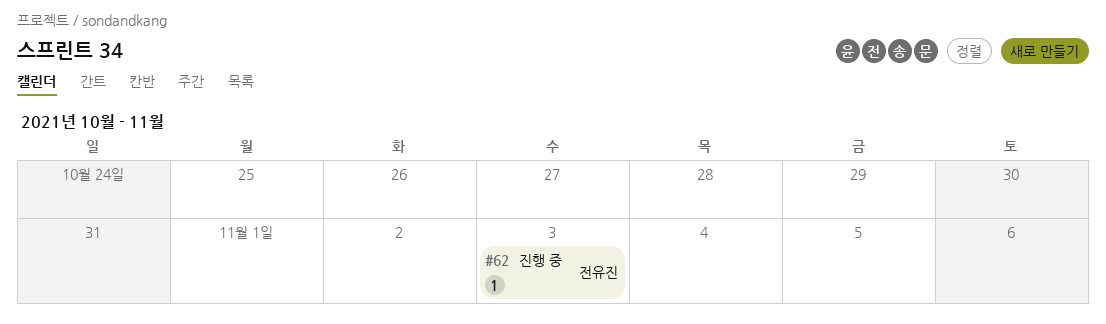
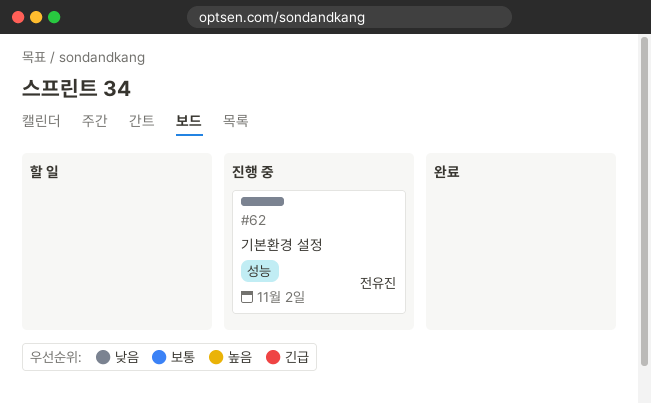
#62, due: Nov 3 -> Nov 2

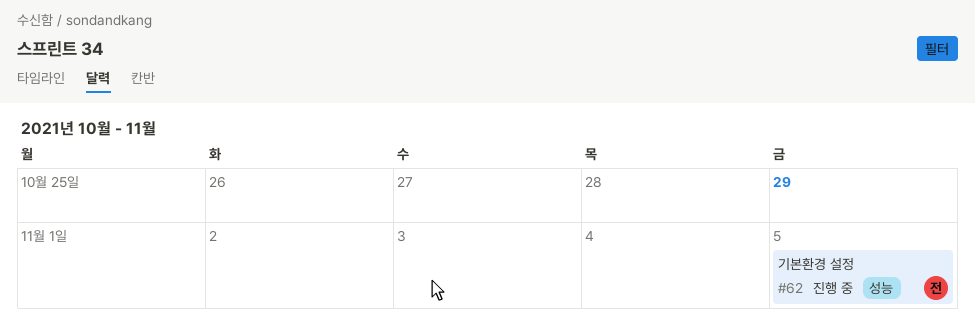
#62, due: Nov 2 -> Nov 5

